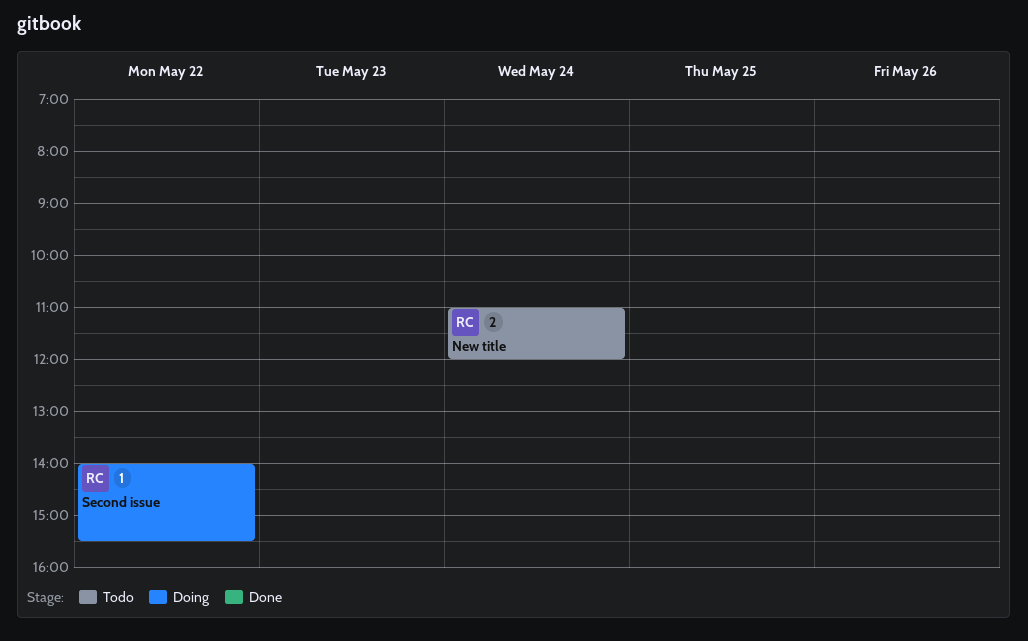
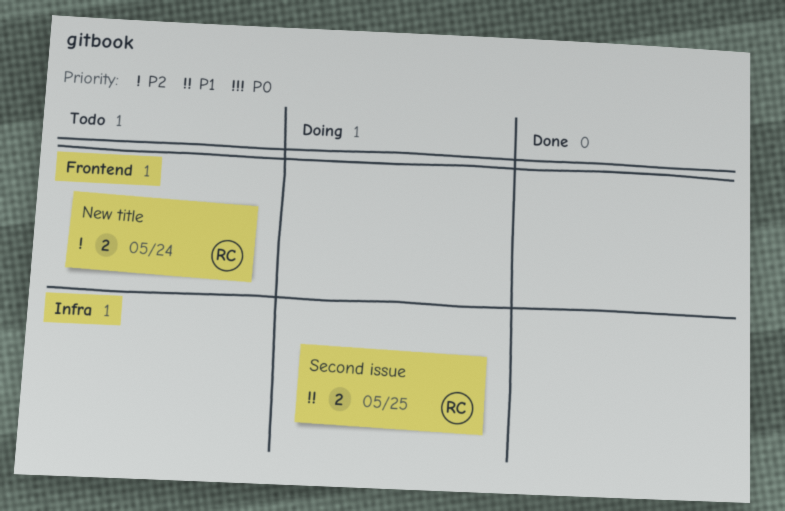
Second issue, estimate: 1 -> 2
Second issue, day: May 22 -> May 25

